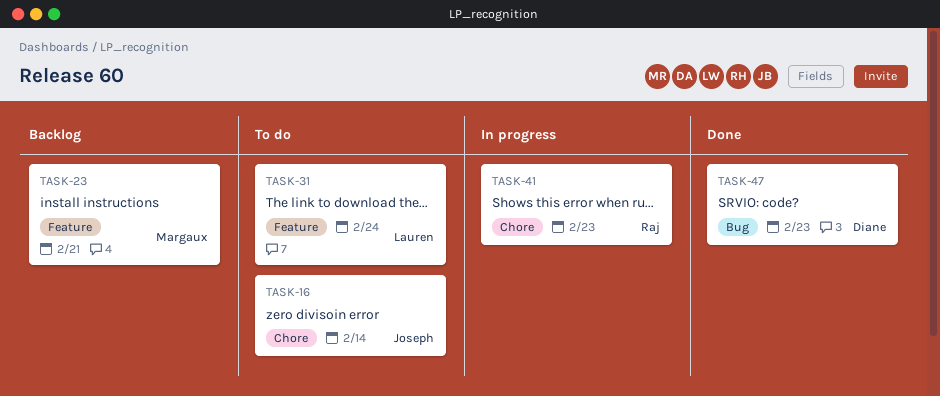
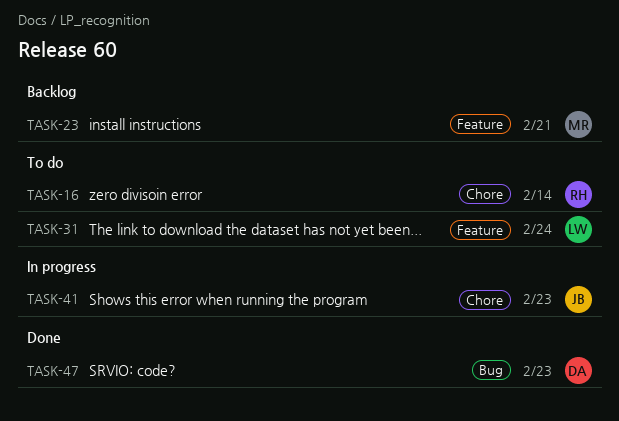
TASK-16, owner: Joseph -> Raj
TASK-41, owner: Raj -> Joseph

